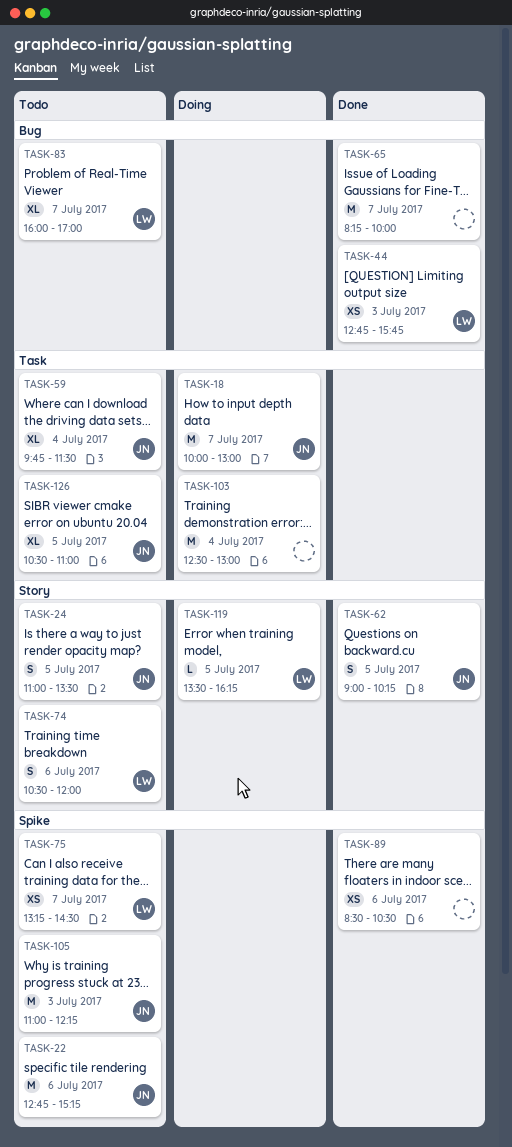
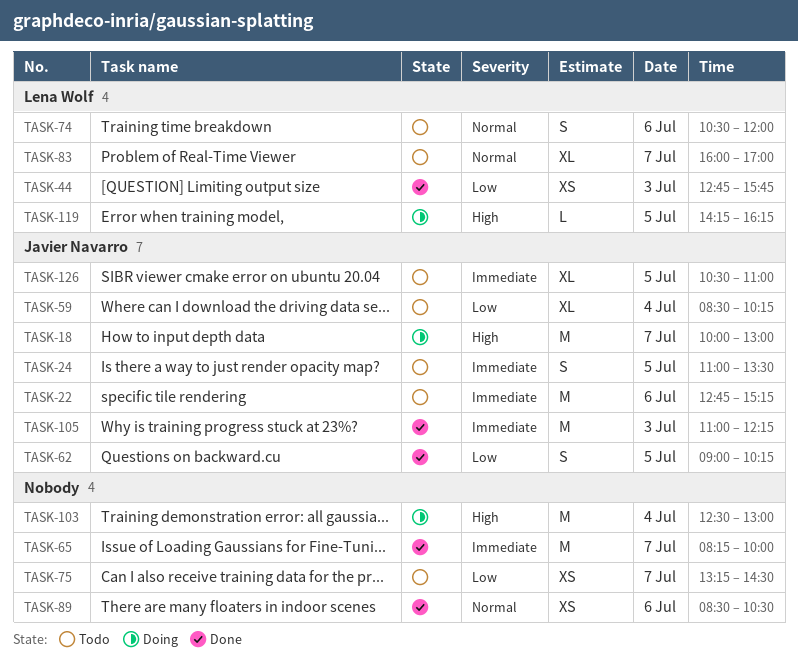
TASK-59, begins: 09:45 -> 08:30
TASK-59, ends: 11:30 -> 10:15
TASK-75, owner: Lena Wolf -> none
TASK-105, status: Todo -> Done
TASK-119, begins: 13:30 -> 14:15

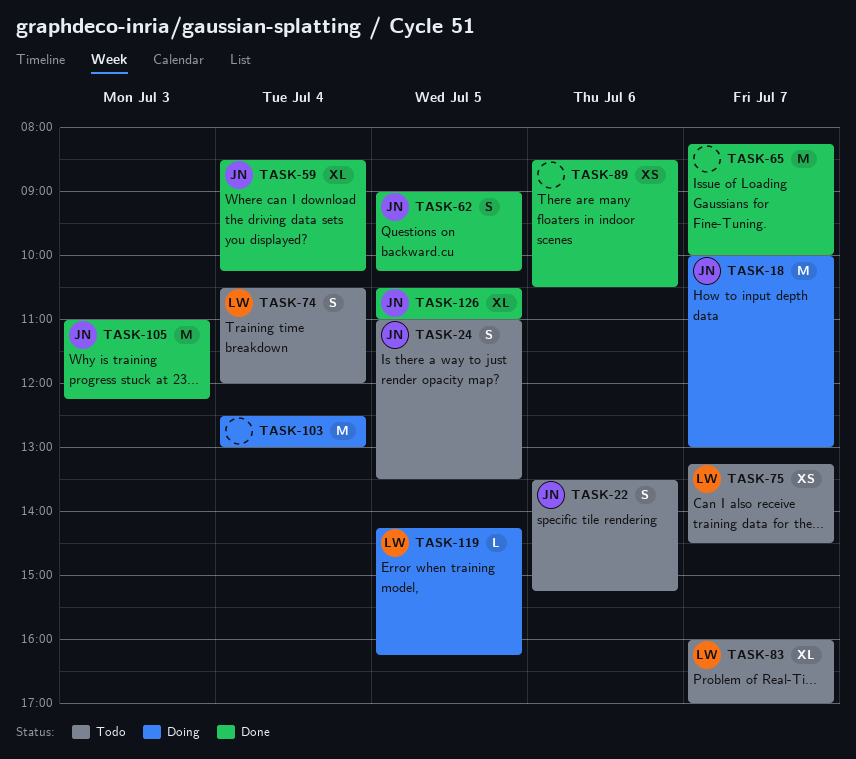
TASK-22, estimate: M -> S
TASK-22, begins: 12:45 -> 13:30
TASK-44: present -> none
TASK-59, status: Todo -> Done
TASK-74, day: Jul 6 -> Jul 4
TASK-75, owner: none -> Lena Wolf
TASK-126, status: Todo -> Done

